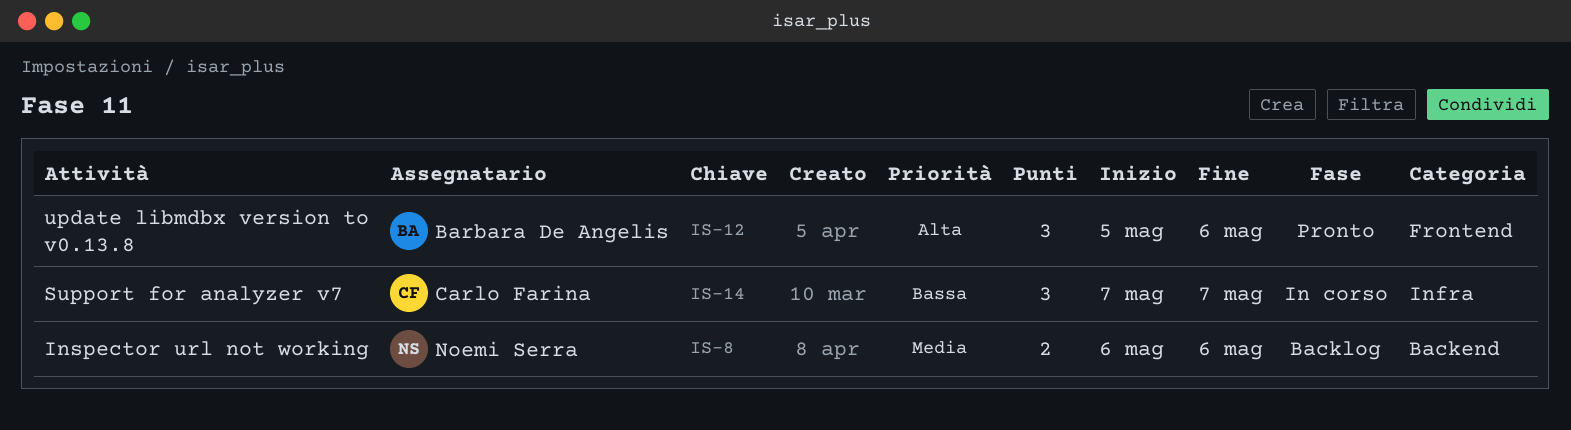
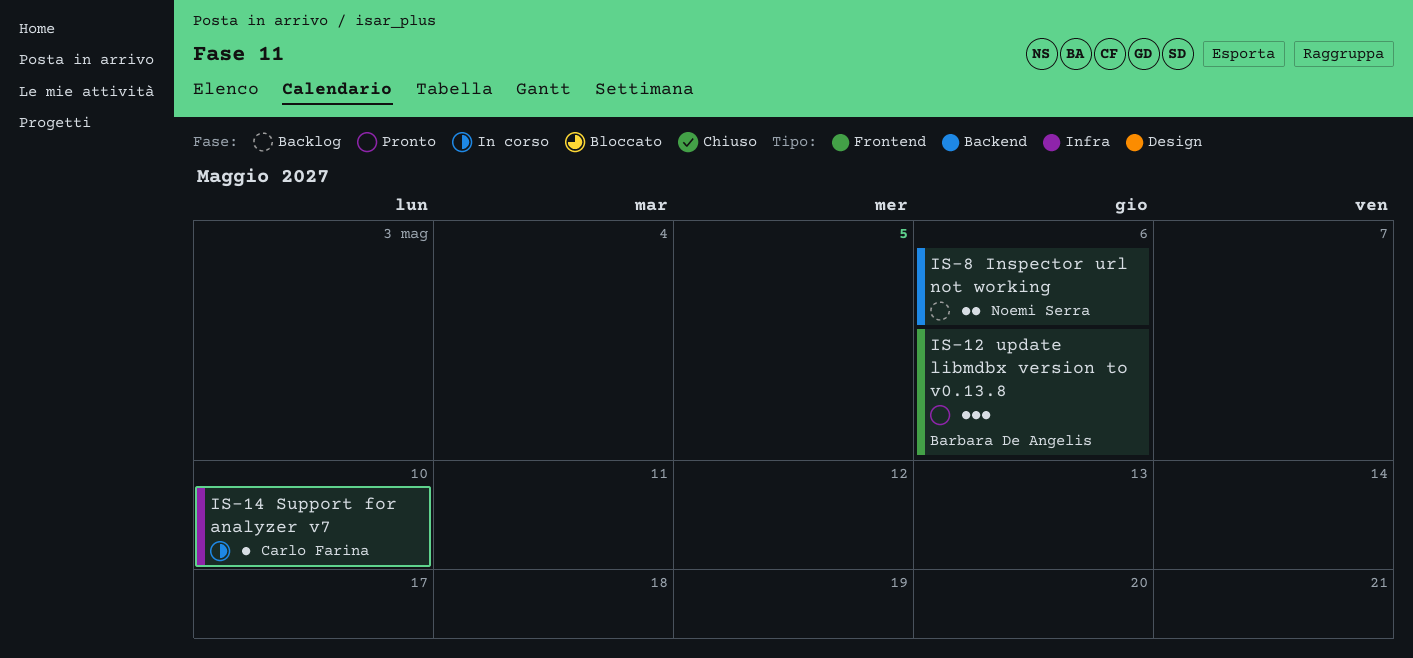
IS-14, estimate: 3 -> 1
IS-14, due: May 7 -> May 10

